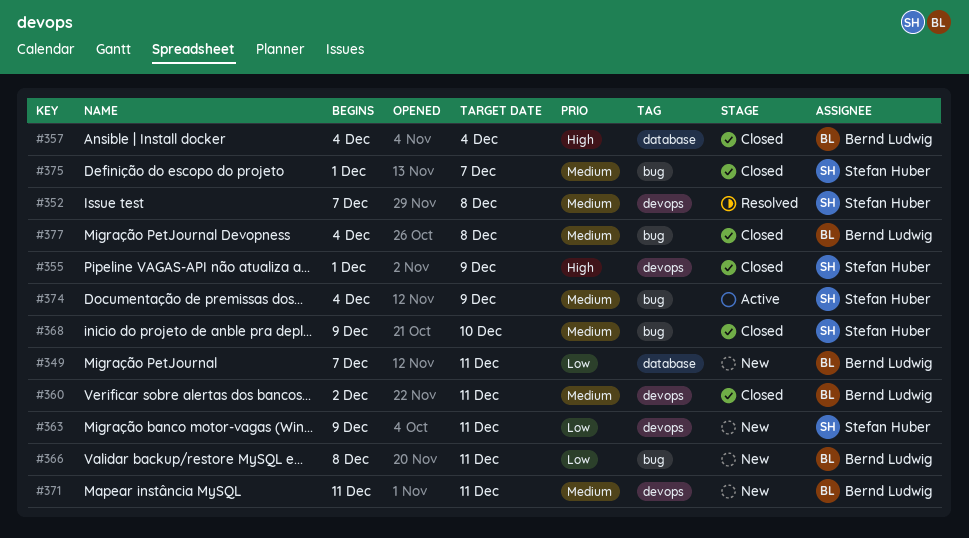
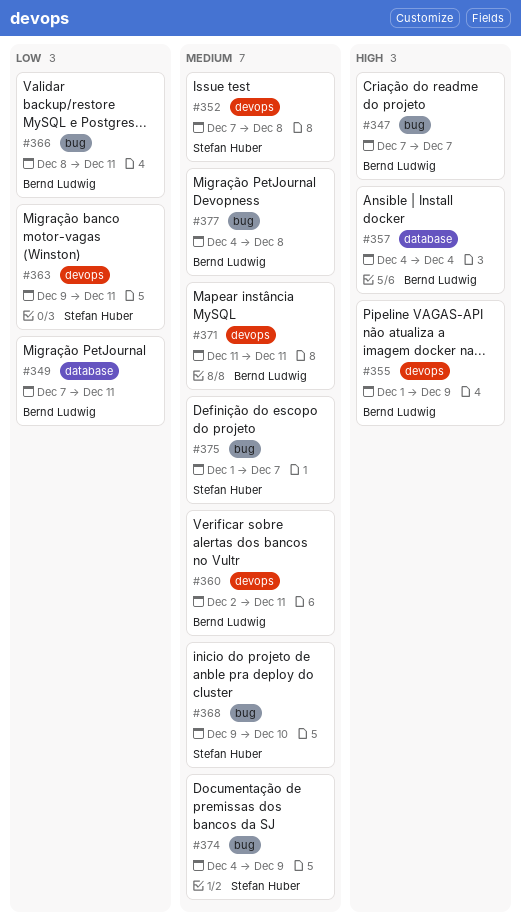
#347: none -> present
#355, owner: Stefan Huber -> Bernd Ludwig

